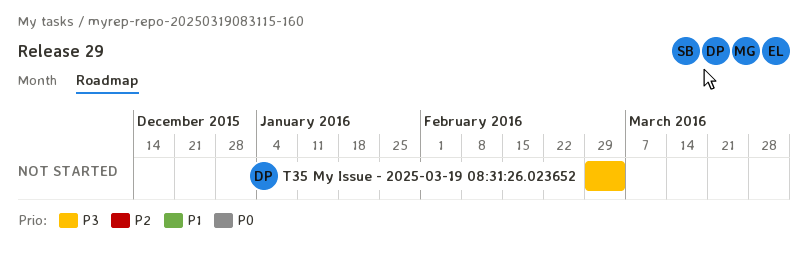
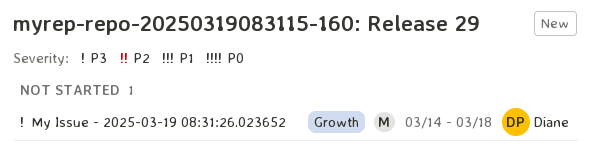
My Issue - 2025-03-19 08:31:26.023652, start: Feb 29 -> Mar 14
My Issue - 2025-03-19 08:31:26.023652, due: Mar 4 -> Mar 18

